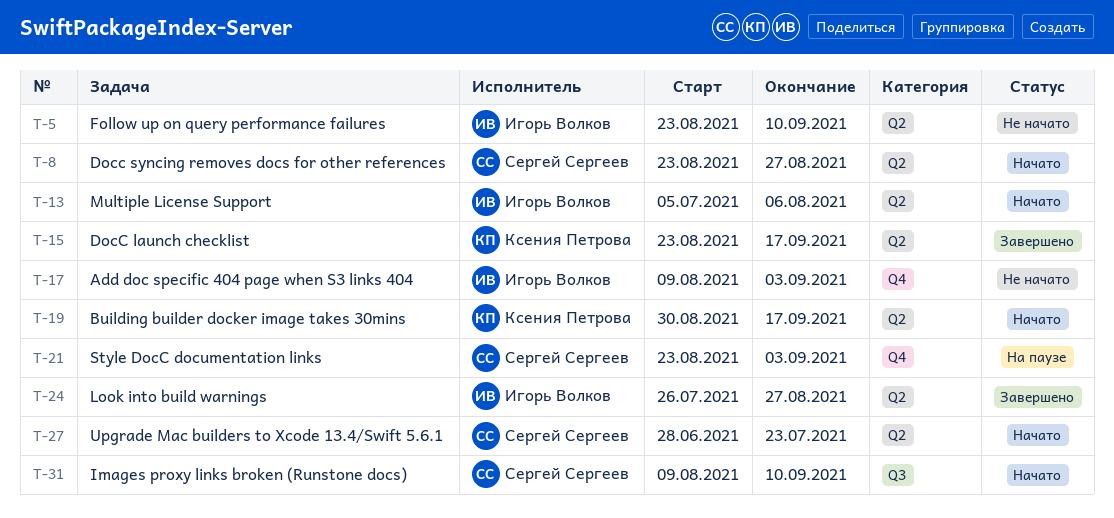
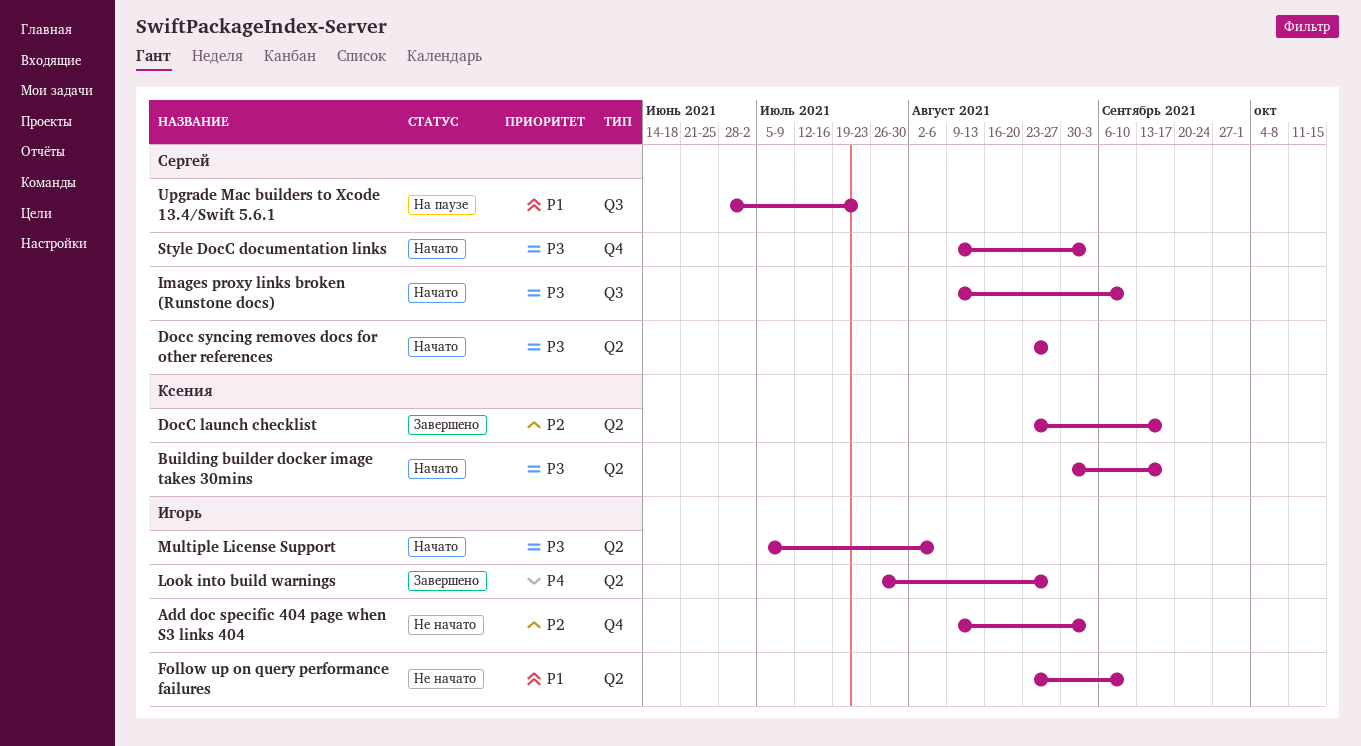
Style DocC documentation links, status: На паузе -> Начато
Style DocC documentation links, start: Aug 23 -> Aug 9
Upgrade Mac builders to Xcode 13.4/Swift 5.6.1, status: Начато -> На паузе
Upgrade Mac builders to Xcode 13.4/Swift 5.6.1, label: Q2 -> Q3

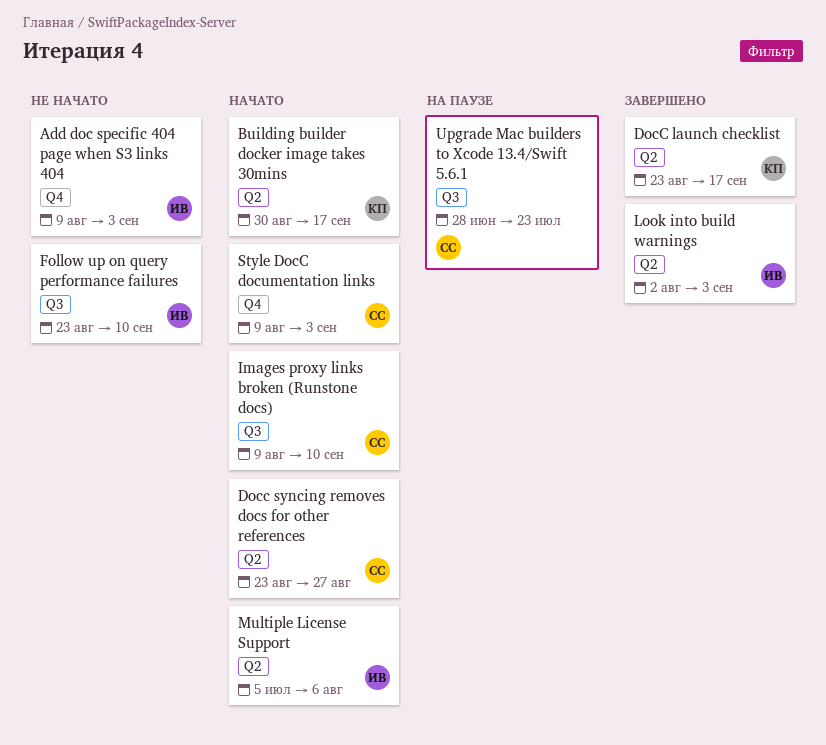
Follow up on query performance failures, label: Q2 -> Q3
Look into build warnings, start: Jul 26 -> Aug 2
Look into build warnings, due: Aug 27 -> Sep 3

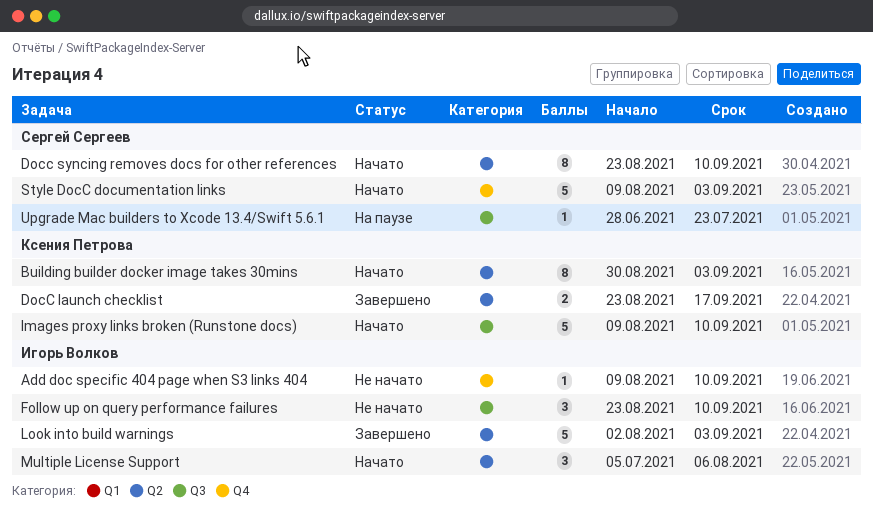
Add doc specific 404 page when S3 links 404, due: Sep 3 -> Sep 10
Building builder docker image takes 30mins, due: Sep 17 -> Sep 3
Docc syncing removes docs for other references, due: Aug 27 -> Sep 10
Images proxy links broken (Runstone docs), owner: Сергей Сергеев -> Ксения Петрова

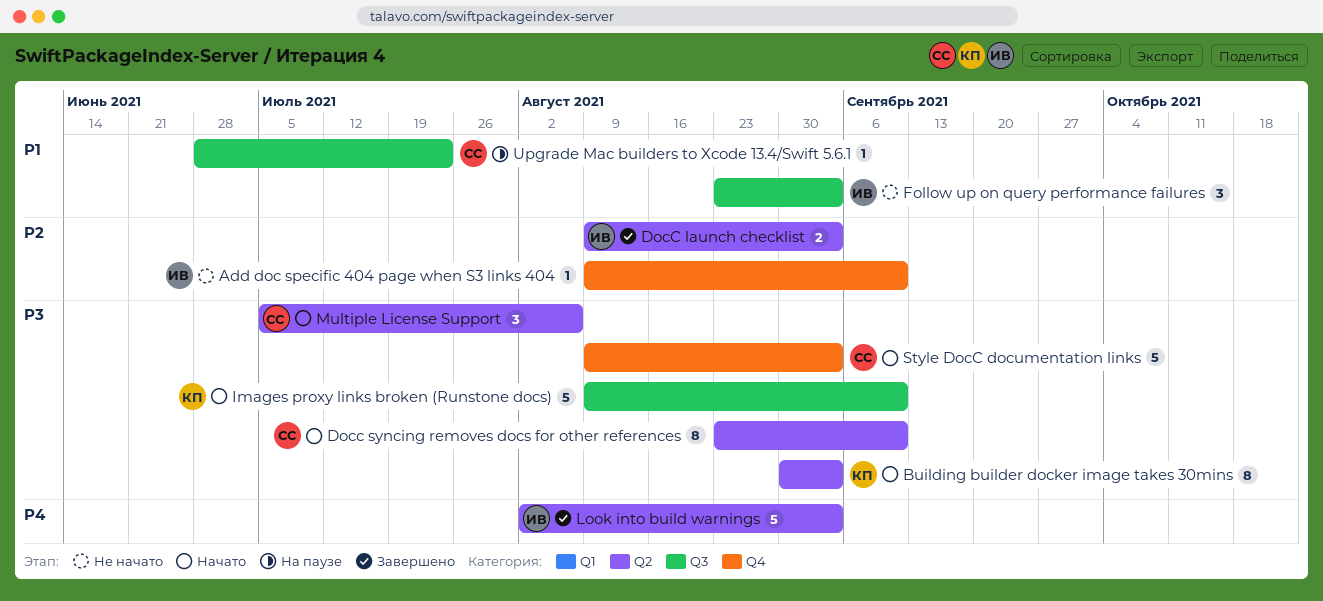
DocC launch checklist, owner: Ксения Петрова -> Игорь Волков
DocC launch checklist, start: Aug 23 -> Aug 9
DocC launch checklist, due: Sep 17 -> Sep 3
Follow up on query performance failures, due: Sep 10 -> Sep 3
Multiple License Support, owner: Игорь Волков -> Сергей Сергеев

